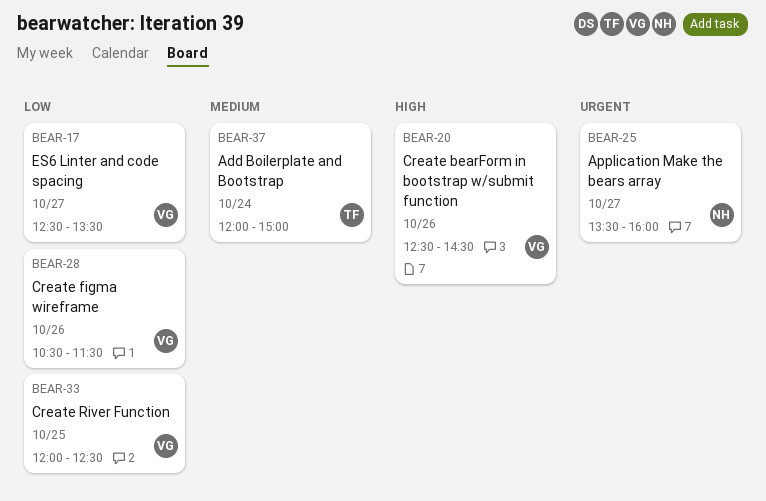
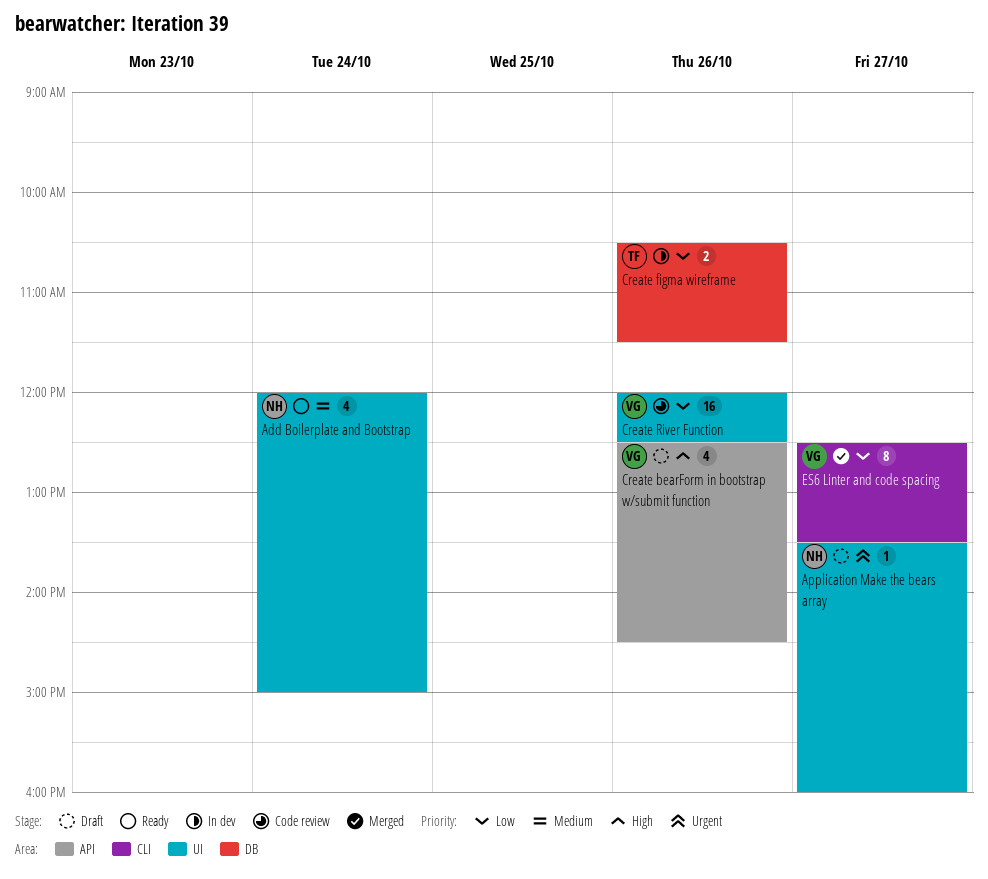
Add Boilerplate and Bootstrap, owner: TF -> NH
Create figma wireframe, owner: VG -> TF
Create River Function, day: Oct 25 -> Oct 26

